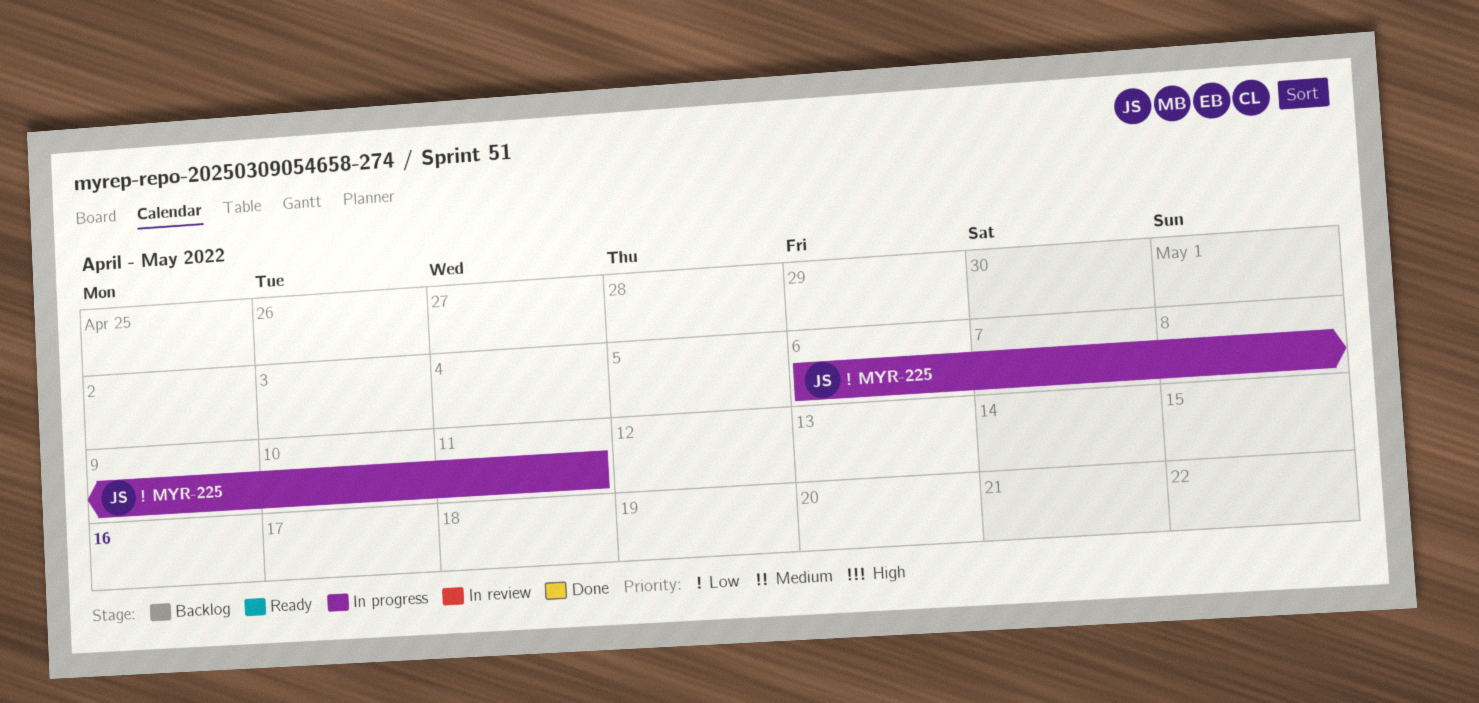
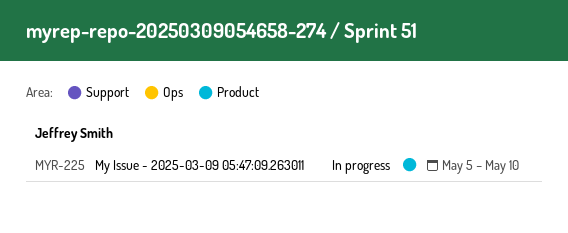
MYR-225, start: May 6 -> May 5
MYR-225, due: May 11 -> May 10

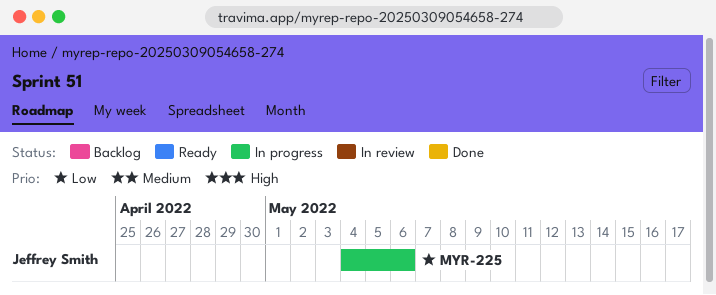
MYR-225, start: May 5 -> May 4
MYR-225, due: May 10 -> May 6

